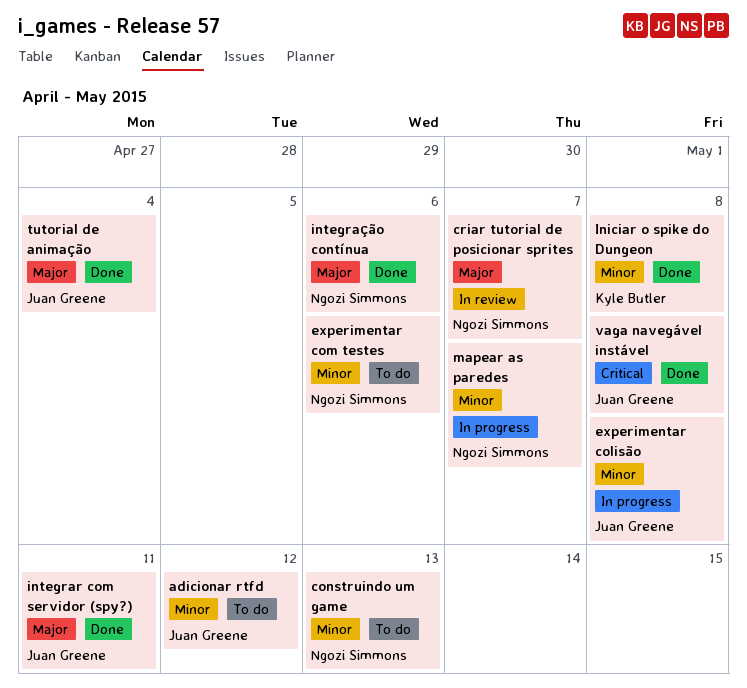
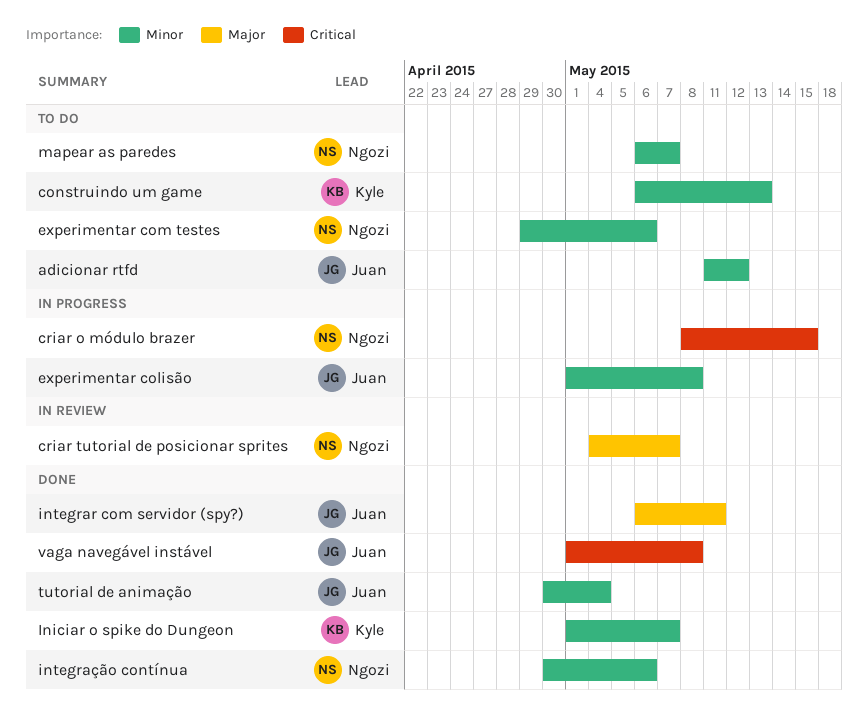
construindo um game, owner: Ngozi Simmons -> Kyle Butler
criar o módulo brazer: none -> present
Iniciar o spike do Dungeon, due: May 8 -> May 7
integração contínua, priority: Major -> Minor
mapear as paredes, status: In progress -> To do
tutorial de animação, priority: Major -> Minor

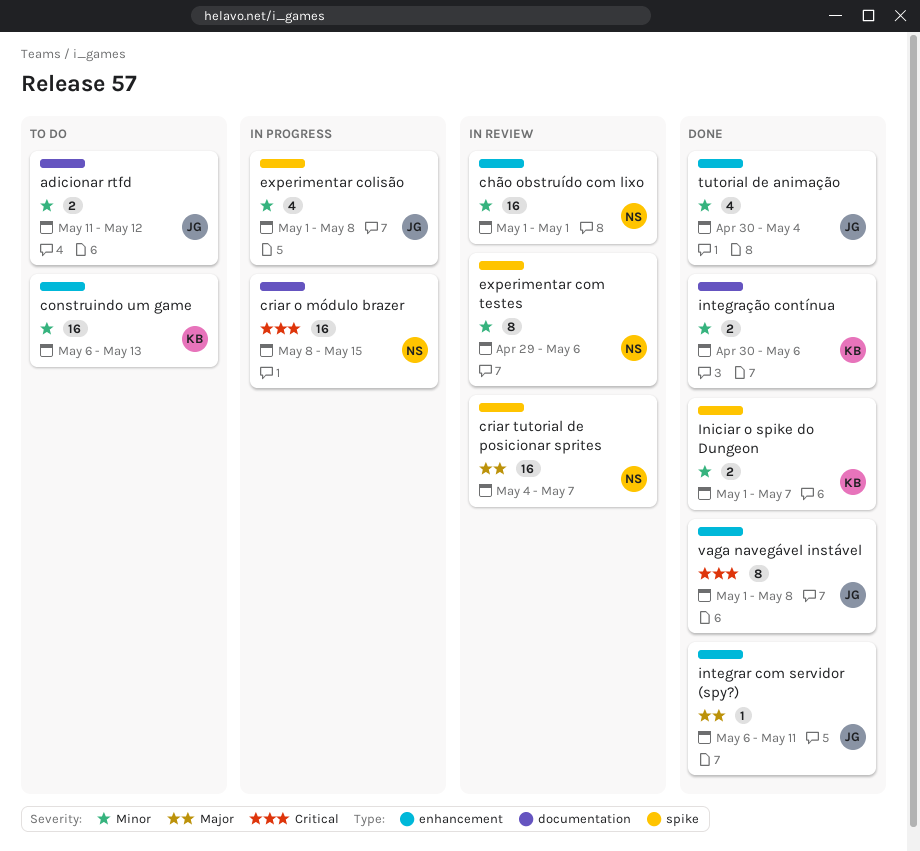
chão obstruído com lixo: none -> present
experimentar com testes, status: To do -> In review
integração contínua, owner: Ngozi -> Kyle
mapear as paredes: present -> none

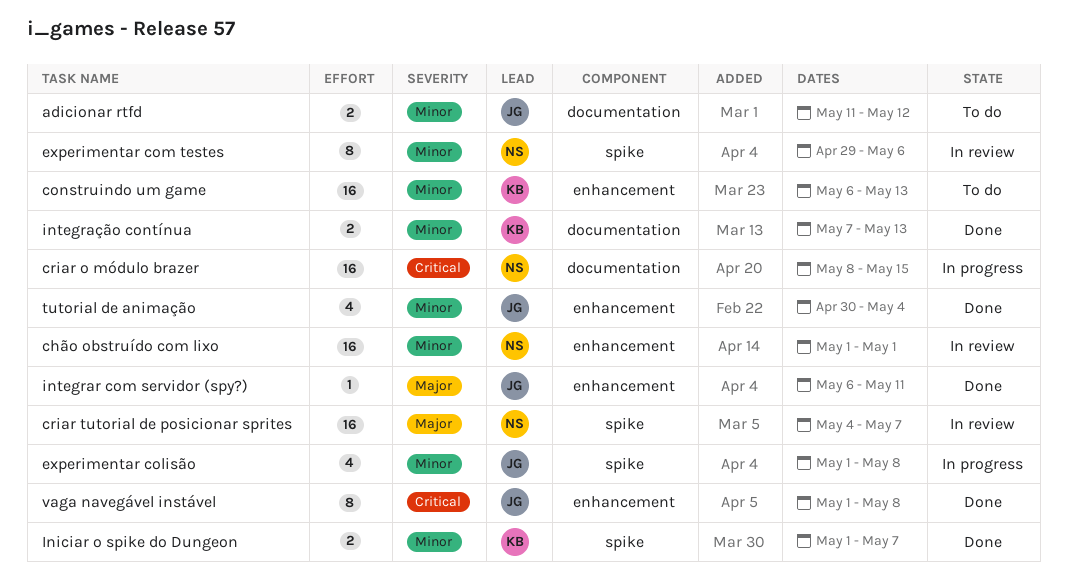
integração contínua, start: Apr 30 -> May 7
integração contínua, due: May 6 -> May 13

